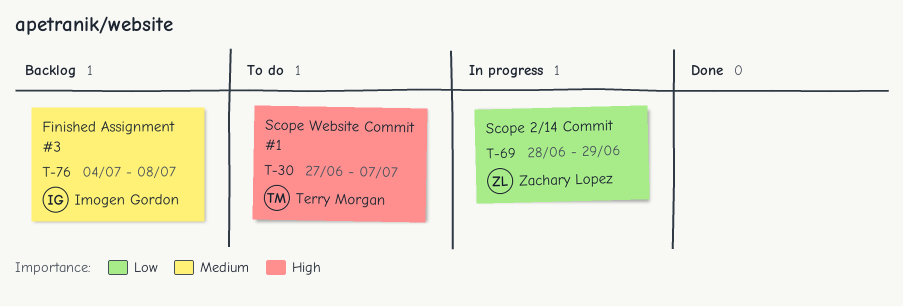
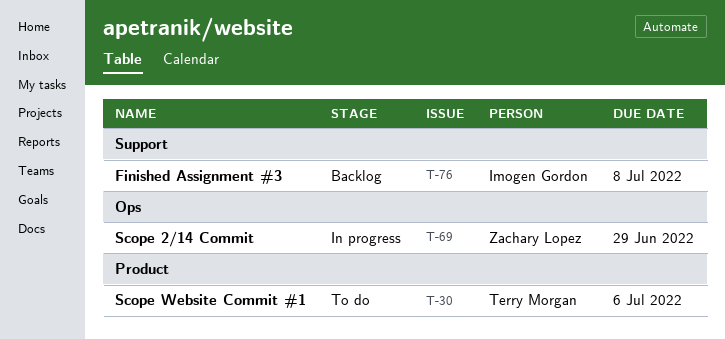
T-30, due: Jul 7 -> Jul 6

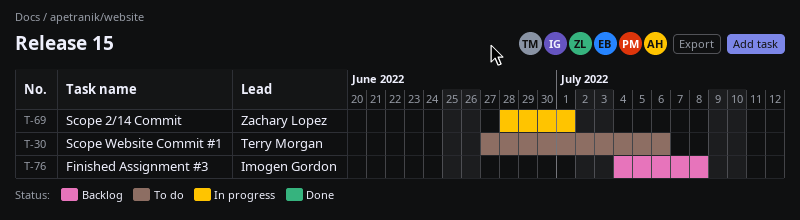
T-69, due: Jun 29 -> Jul 1

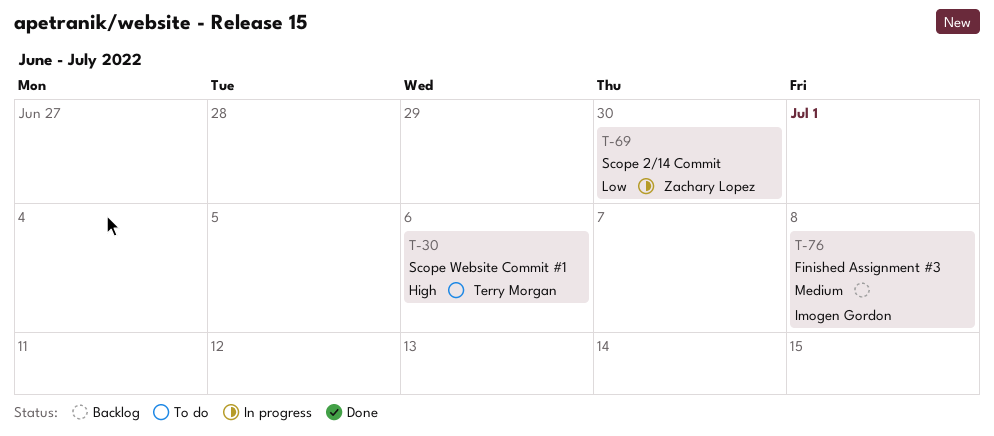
T-69, due: Jul 1 -> Jun 30

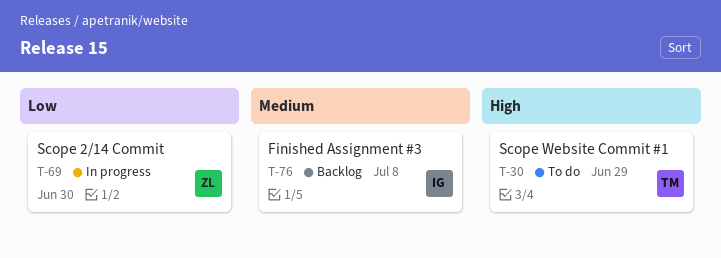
T-30, due: Jul 6 -> Jun 29

